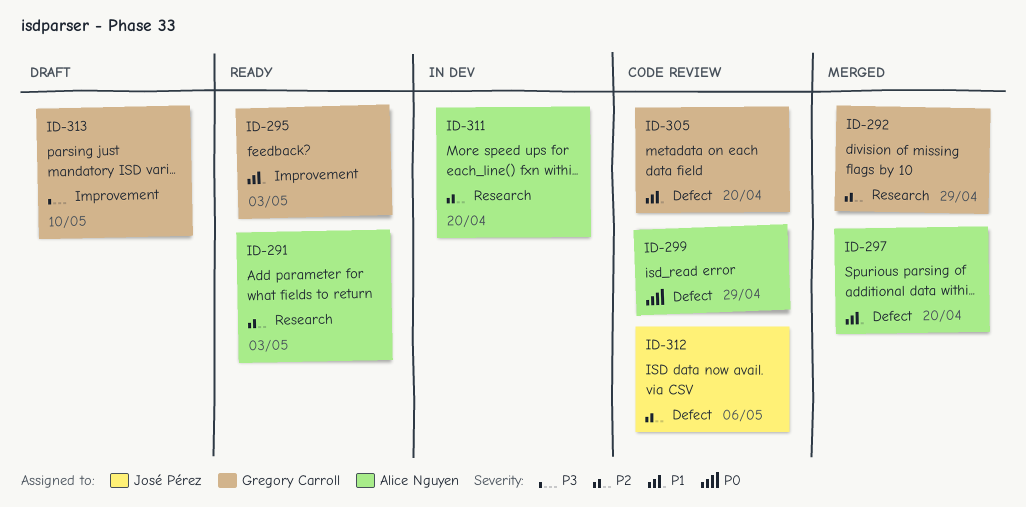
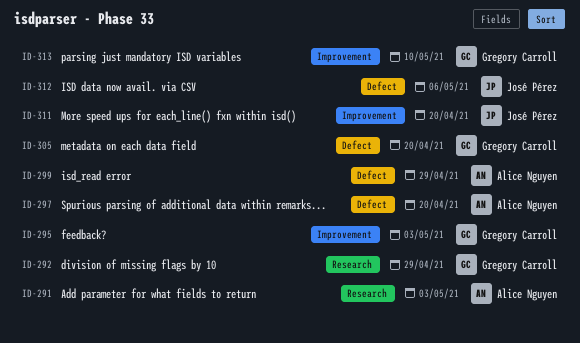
ID-311, owner: Alice Nguyen -> José Pérez
ID-311, label: Research -> Improvement

